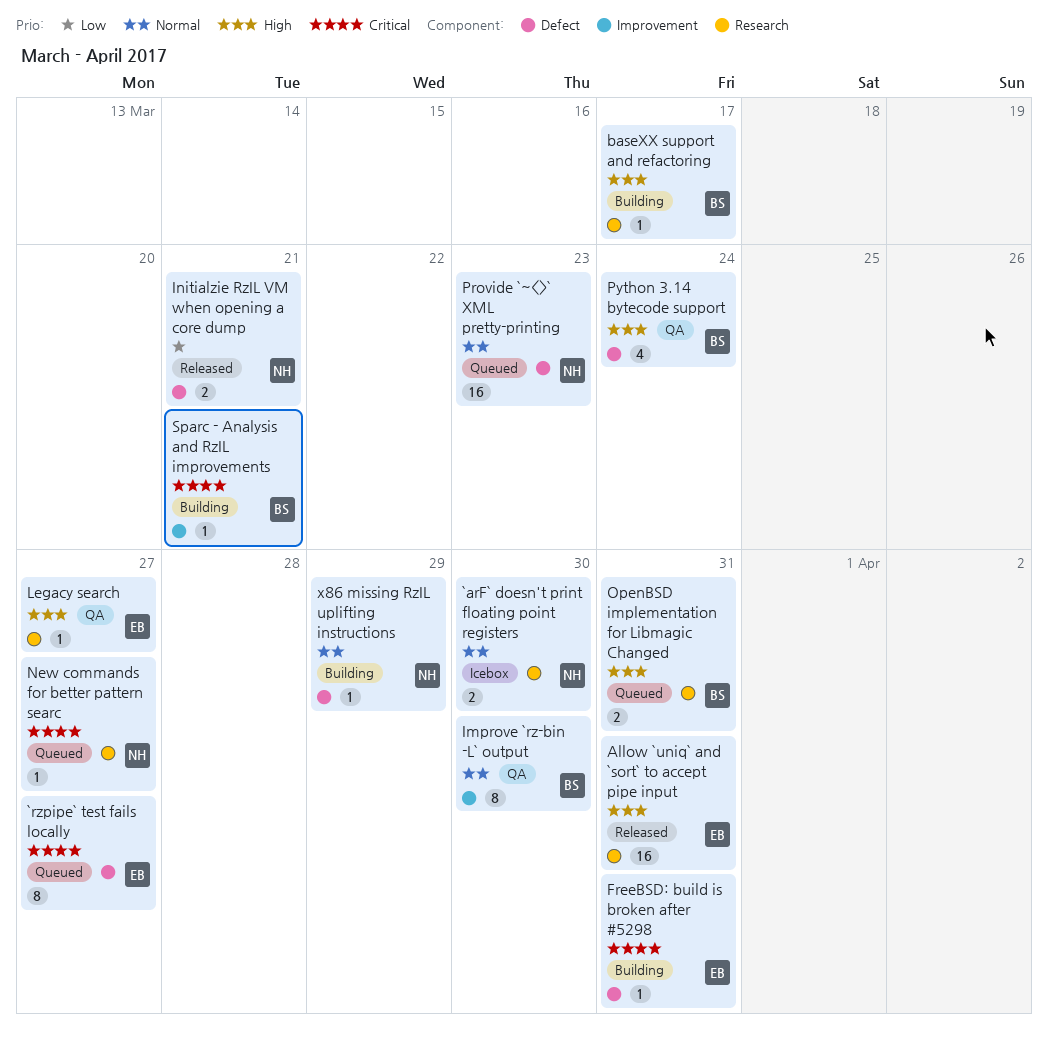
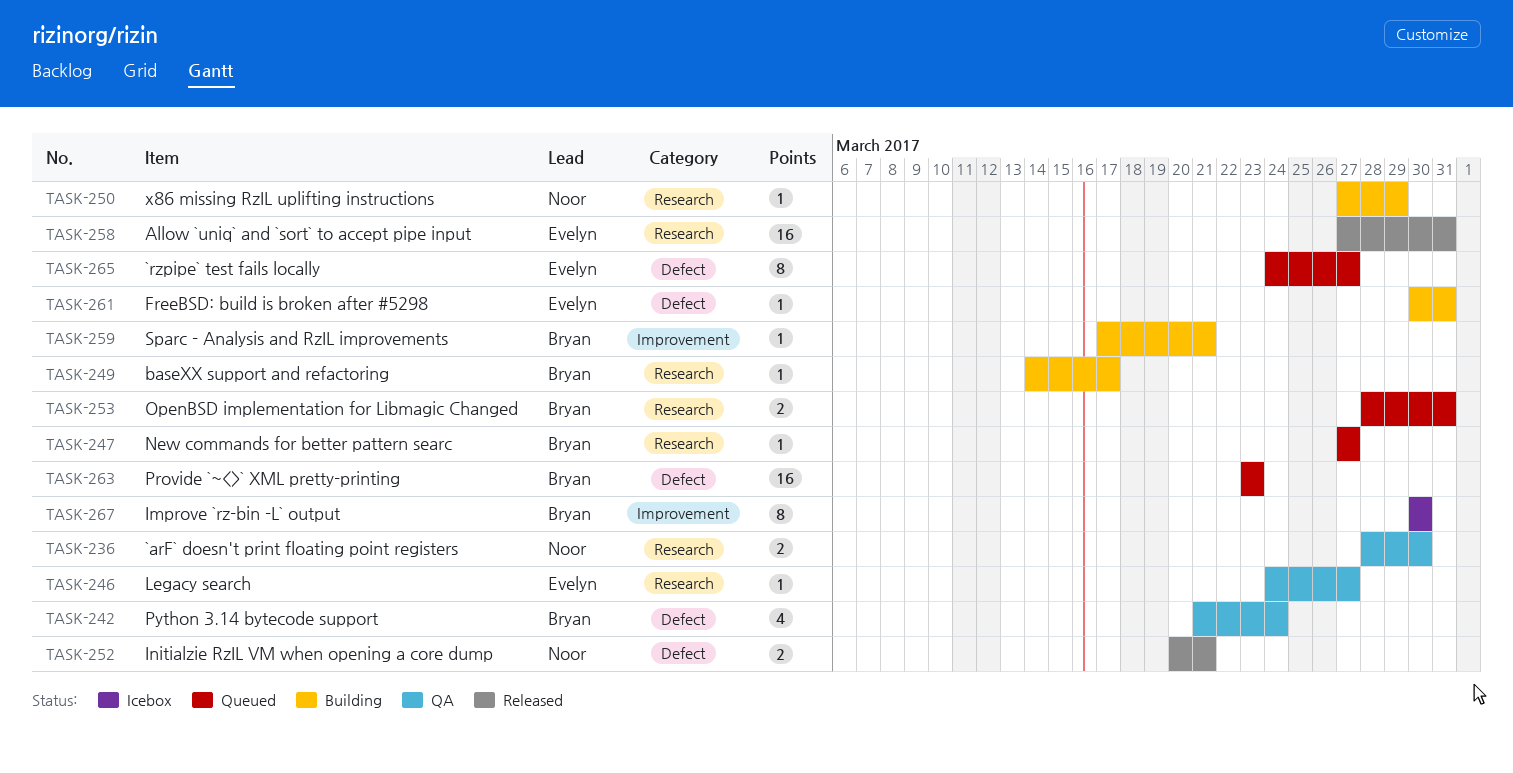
`arF` doesn't print floating point registers, status: Icebox -> QA
Improve `rz-bin -L` output, status: QA -> Icebox
New commands for better pattern searc, owner: Noor -> Bryan
Provide `~<>` XML pretty-printing, owner: Noor -> Bryan
x86 missing RzIL uplifting instructions, label: Defect -> Research

